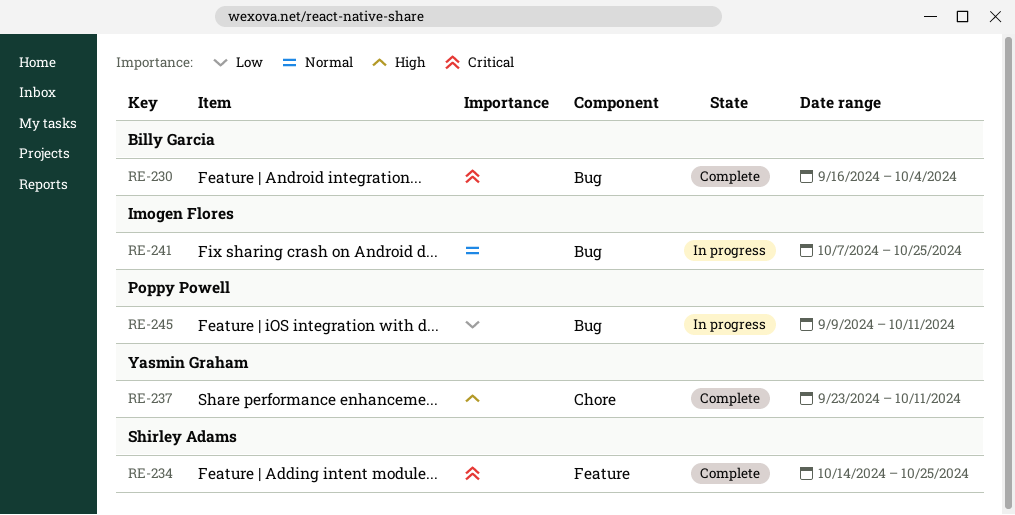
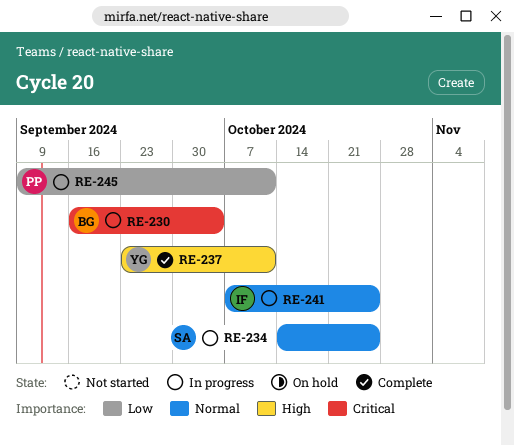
RE-230, status: Complete -> In progress
RE-234, status: Complete -> In progress
RE-234, priority: Critical -> Normal

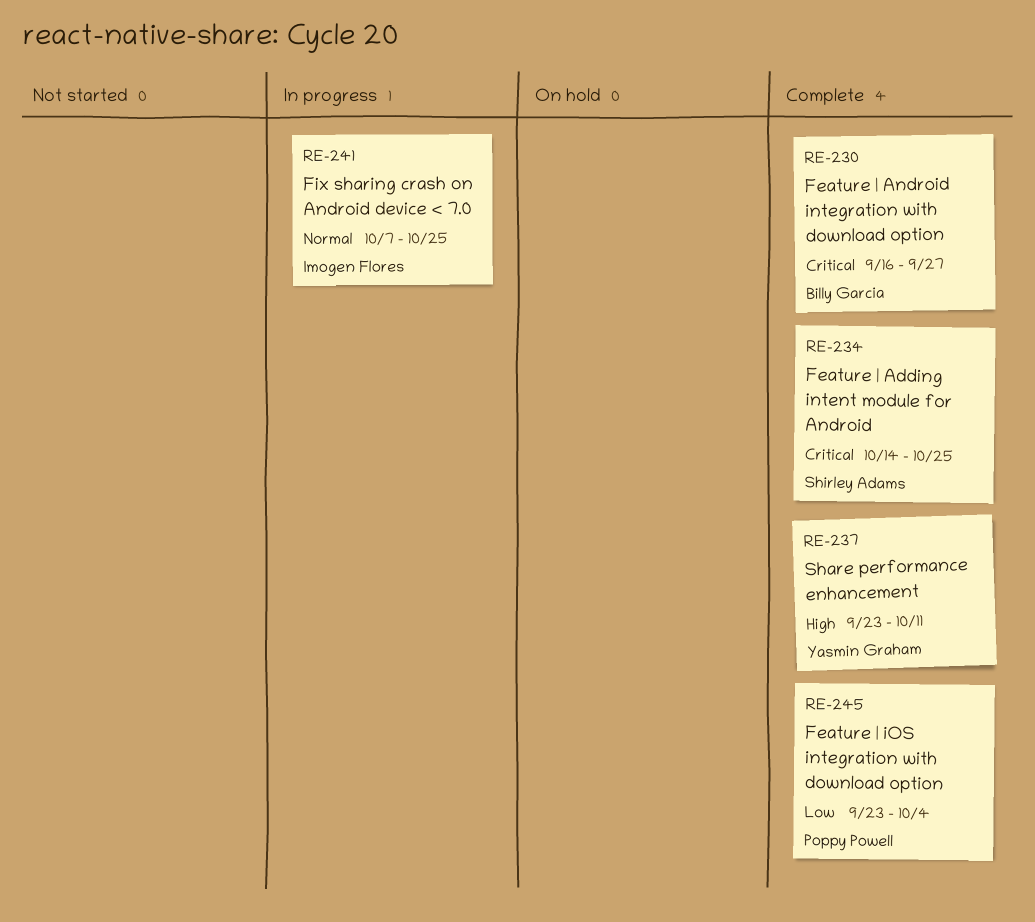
RE-230, status: In progress -> Complete
RE-230, due: Oct 4 -> Sep 27
RE-234, status: In progress -> Complete
RE-234, priority: Normal -> Critical
RE-245, status: In progress -> Complete
RE-245, start: Sep 9 -> Sep 23
RE-245, due: Oct 11 -> Oct 4

